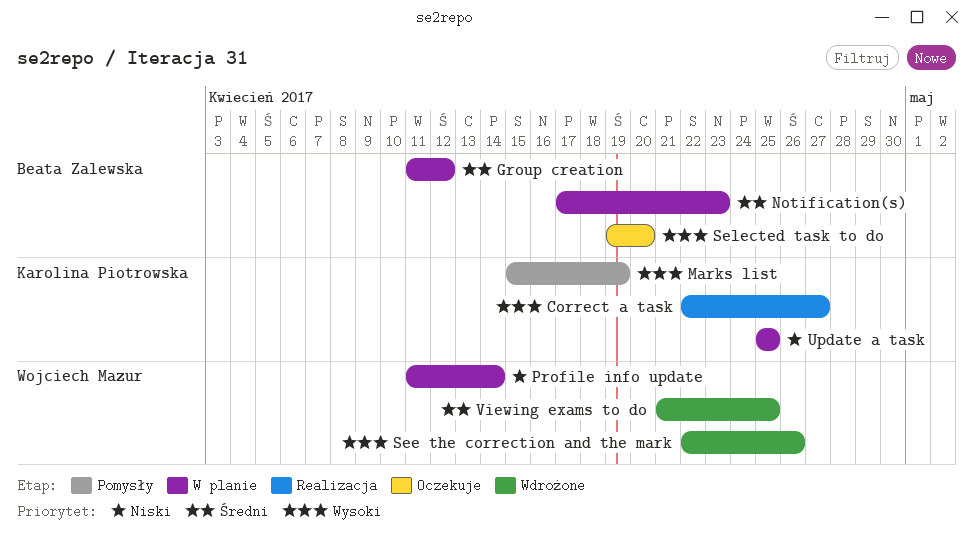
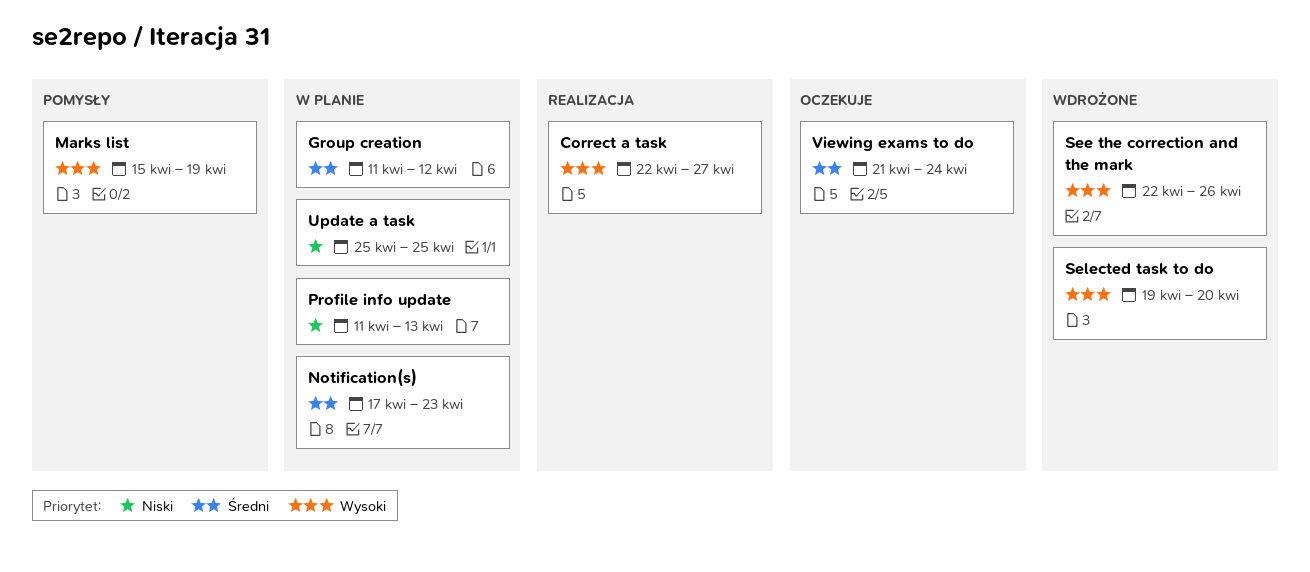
Profile info update, due: Apr 14 -> Apr 13
Selected task to do, status: Oczekuje -> Wdrożone
Viewing exams to do, status: Wdrożone -> Oczekuje
Viewing exams to do, due: Apr 25 -> Apr 24

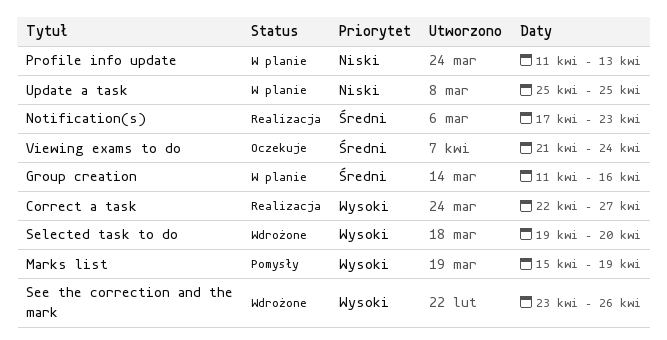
Group creation, due: Apr 12 -> Apr 16
Notification(s), status: W planie -> Realizacja
See the correction and the mark, start: Apr 22 -> Apr 23

